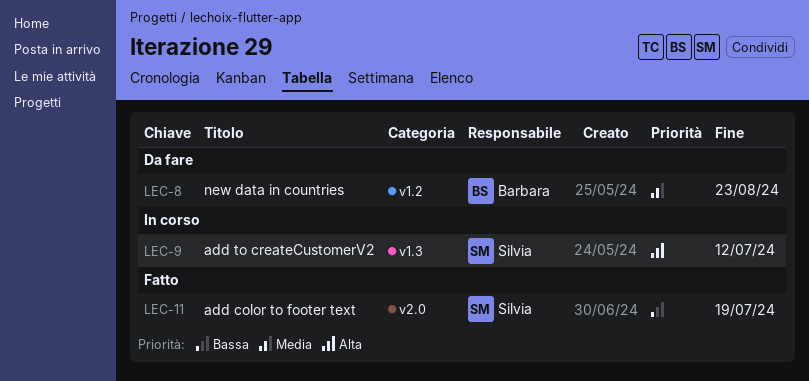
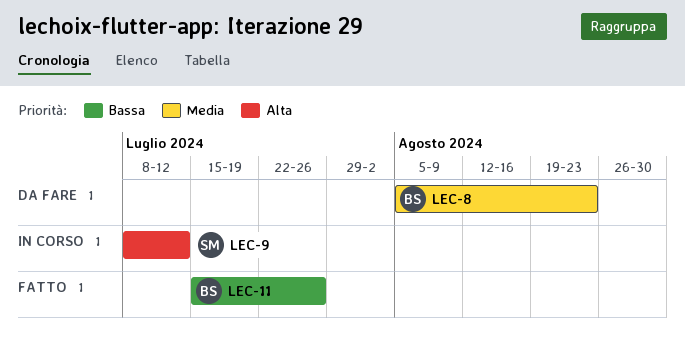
LEC-11, owner: Silvia -> Barbara
LEC-11, due: Jul 19 -> Jul 26

